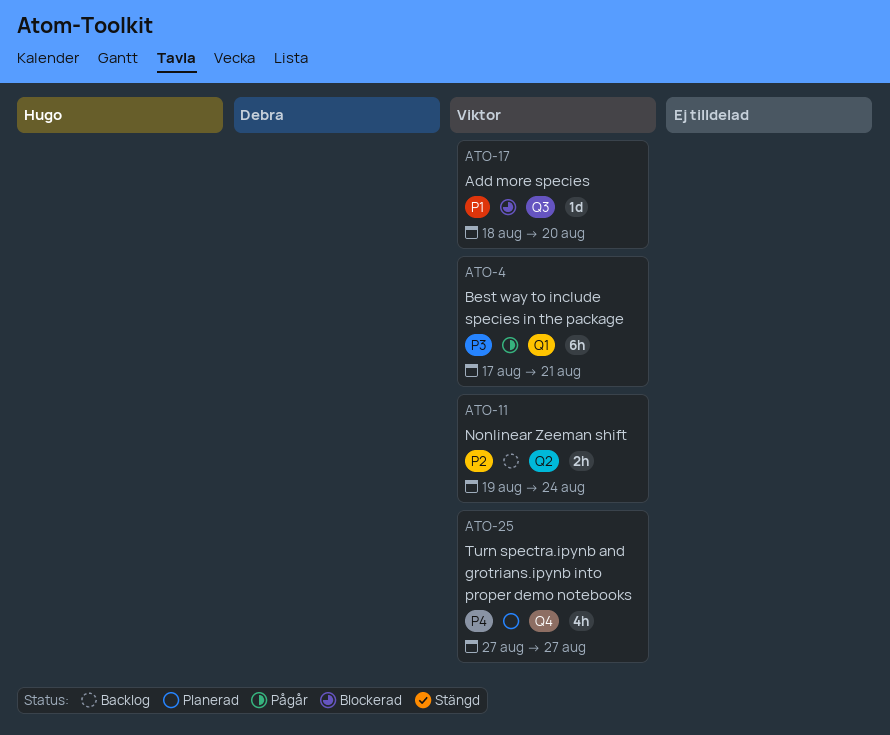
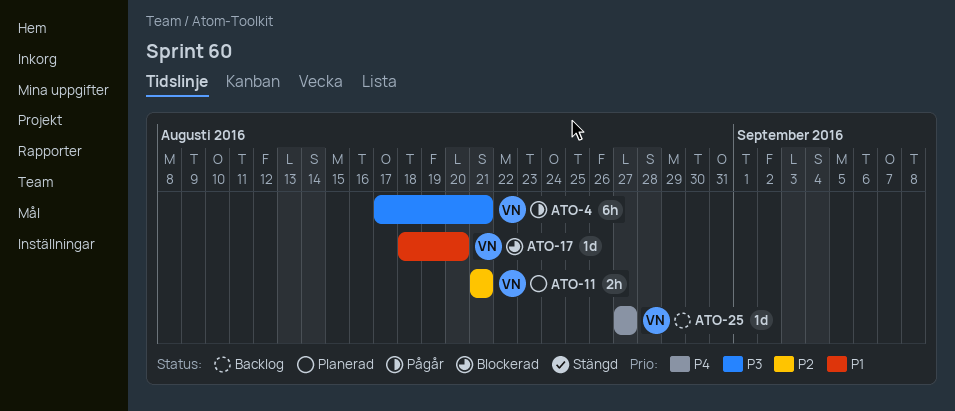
ATO-11, status: Backlog -> Planerad
ATO-11, start: Aug 19 -> Aug 21
ATO-11, due: Aug 24 -> Aug 21
ATO-25, status: Planerad -> Backlog
ATO-25, estimate: 4h -> 1d

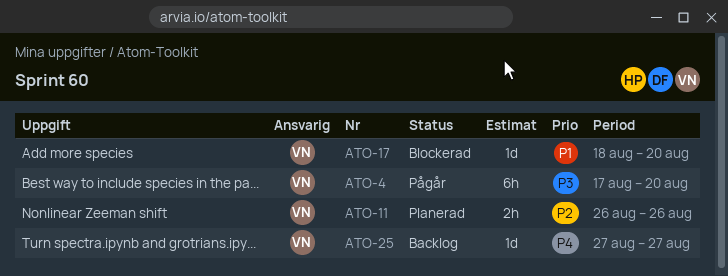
ATO-4, due: Aug 21 -> Aug 20
ATO-11, start: Aug 21 -> Aug 26
ATO-11, due: Aug 21 -> Aug 26

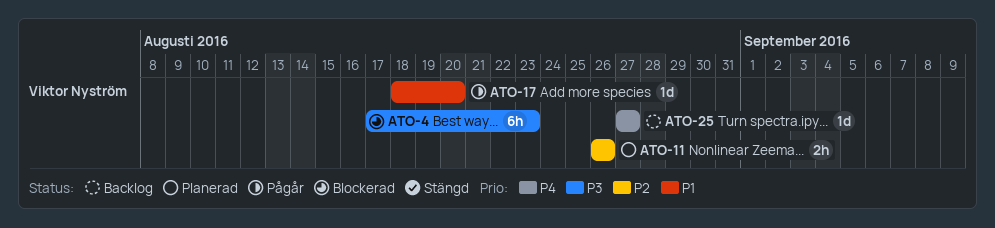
ATO-4, status: Pågår -> Blockerad
ATO-4, due: Aug 20 -> Aug 23
ATO-17, status: Blockerad -> Pågår

